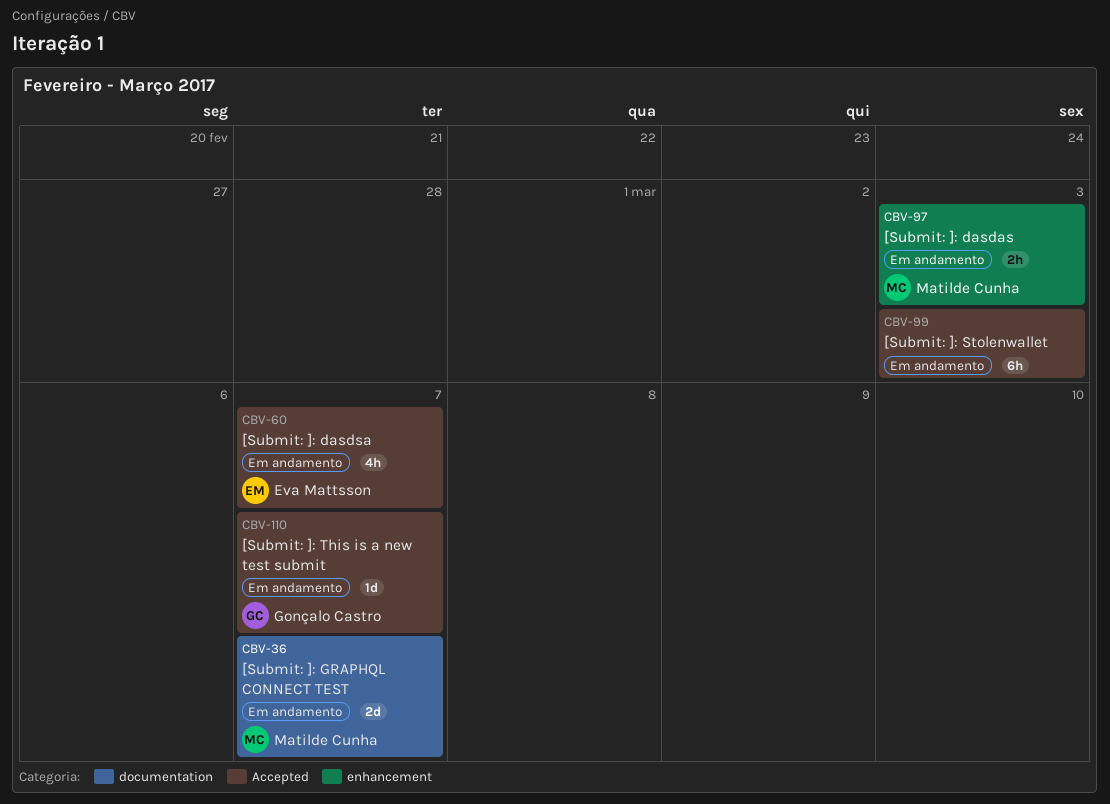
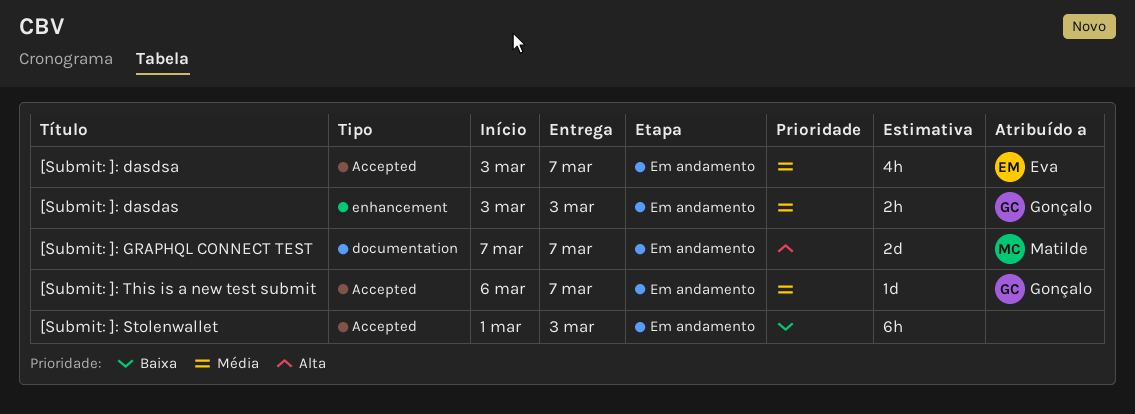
[Submit: ]: dasdas, owner: Matilde Cunha -> Gonçalo Castro

